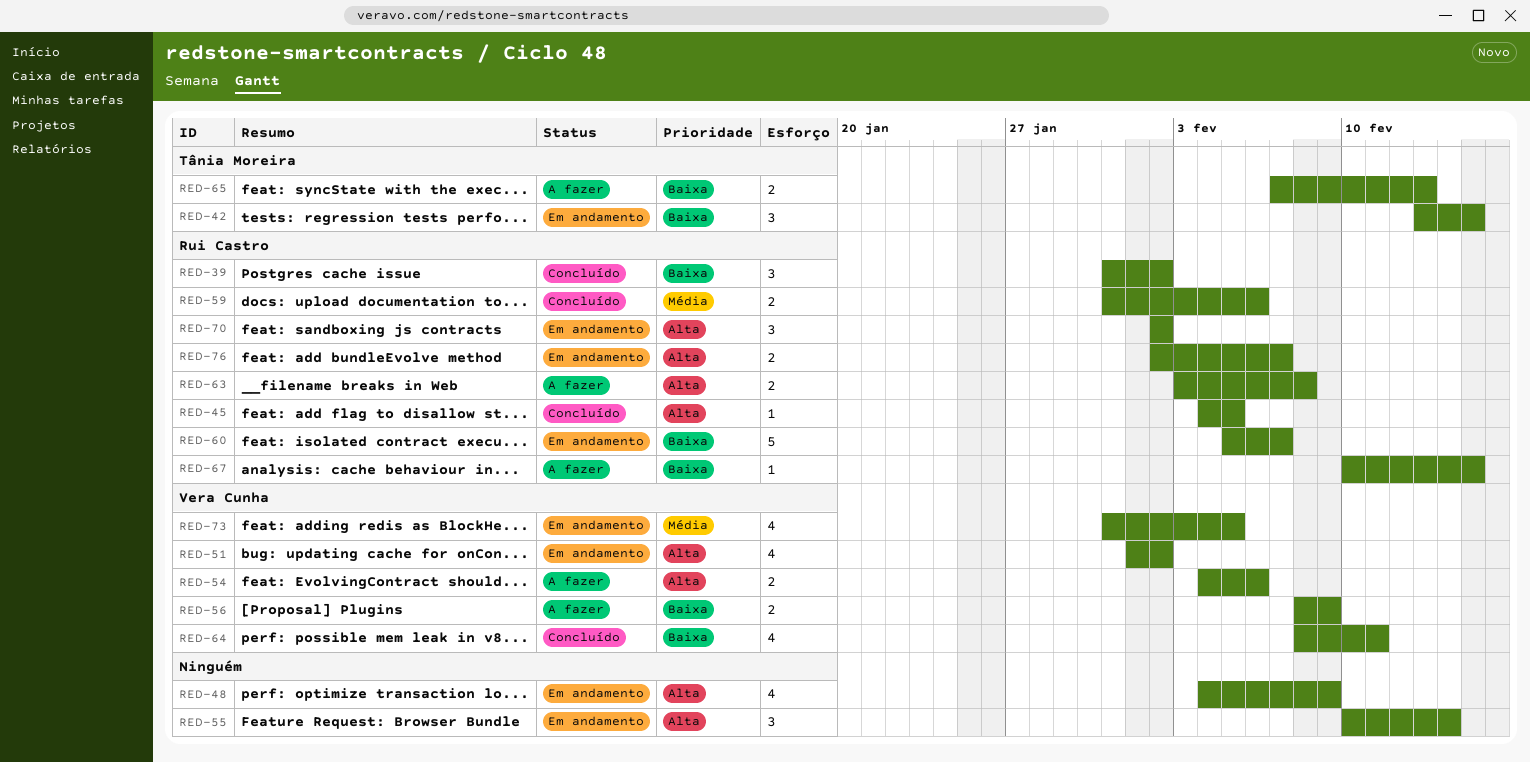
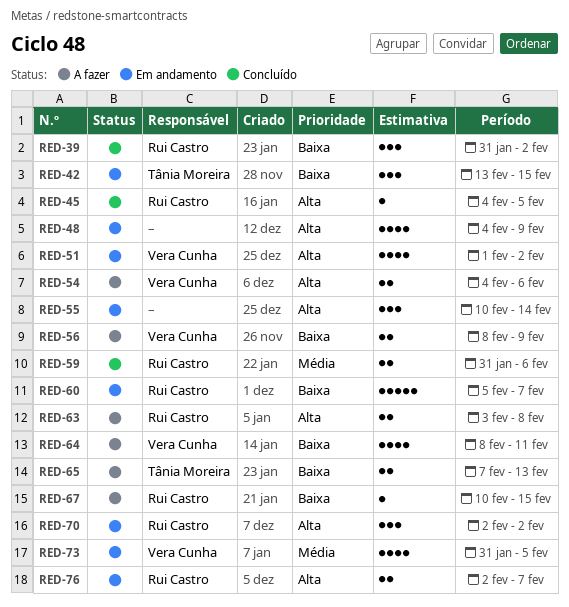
RED-64, status: Concluído -> A fazer

